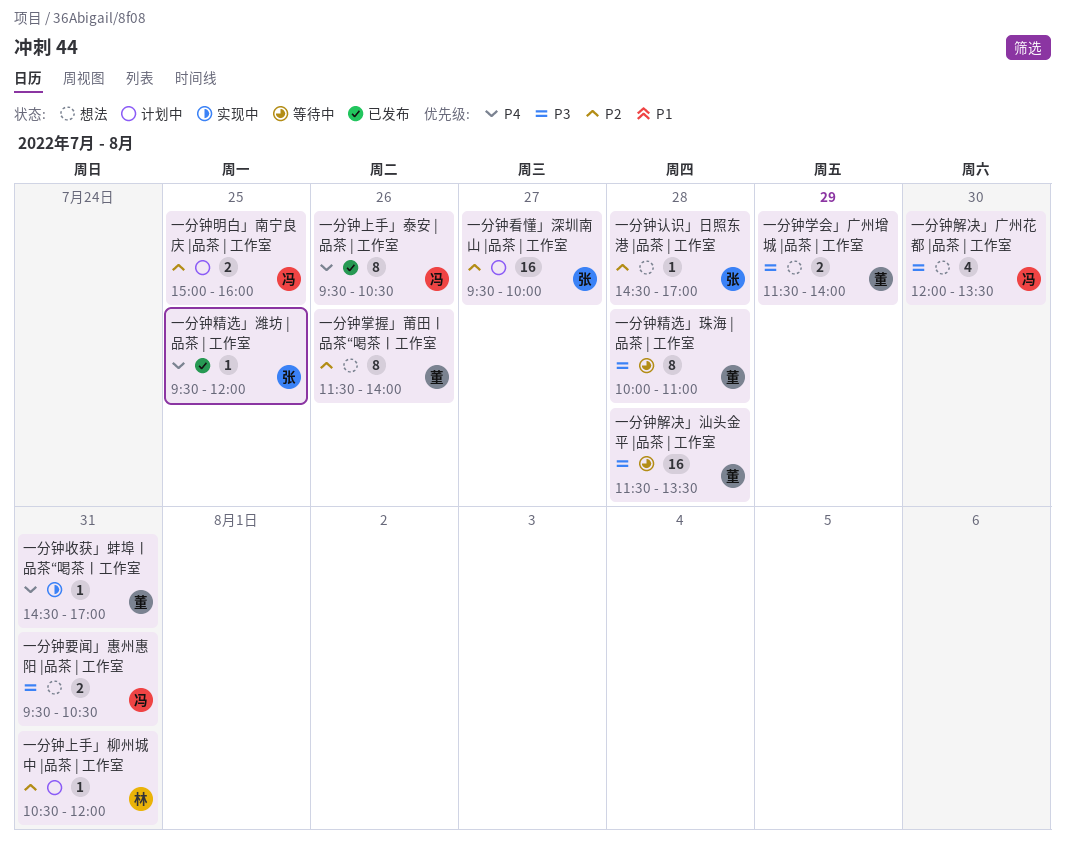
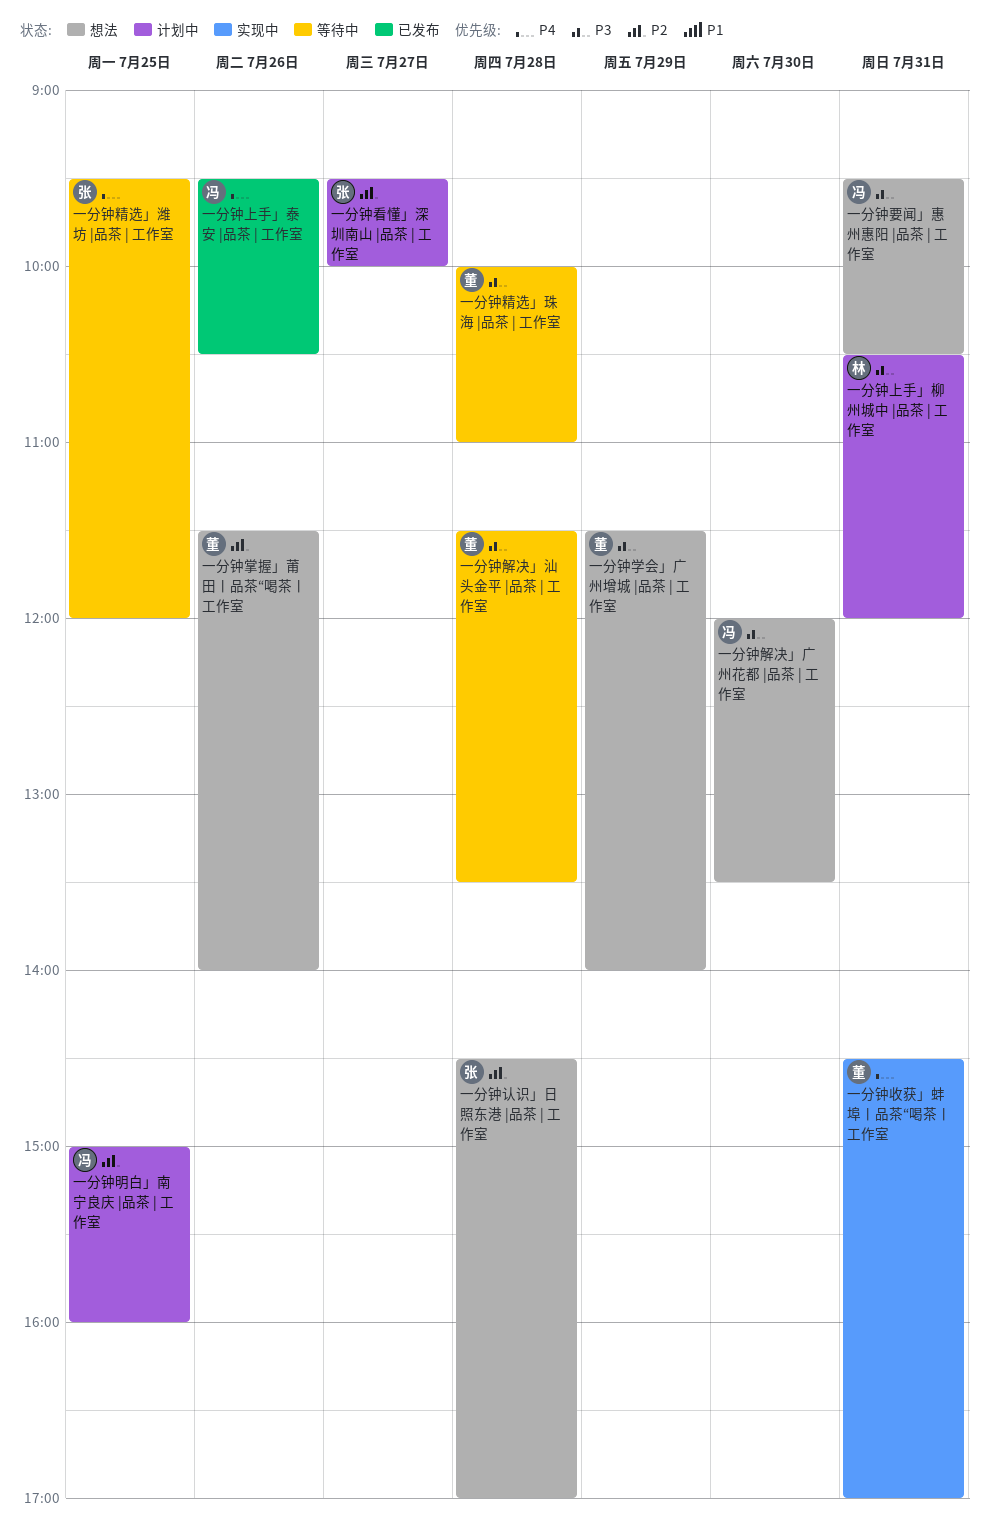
一分钟上手」柳州城中 |品茶 | 工作室, priority: P2 -> P3
一分钟精选」潍坊 |品茶 | 工作室, status: 已发布 -> 等待中

